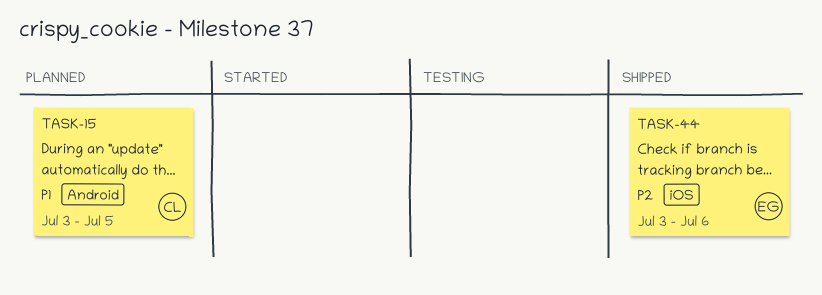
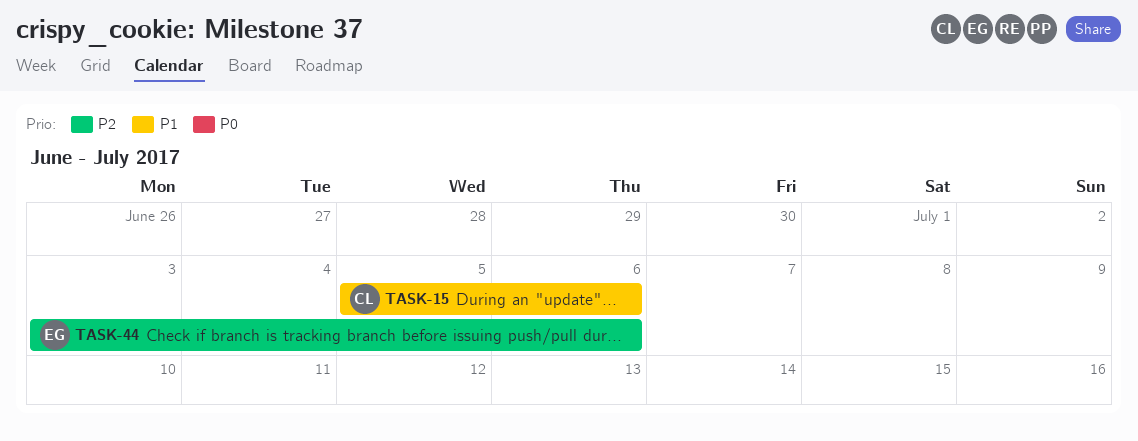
TASK-15, start: Jul 3 -> Jul 5
TASK-15, due: Jul 5 -> Jul 6

